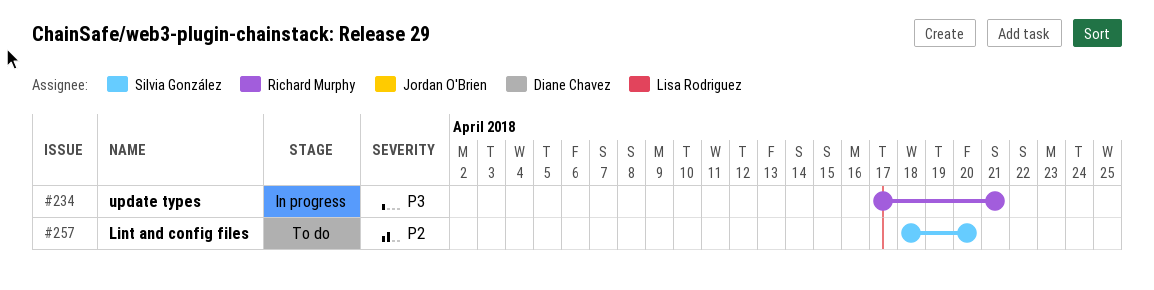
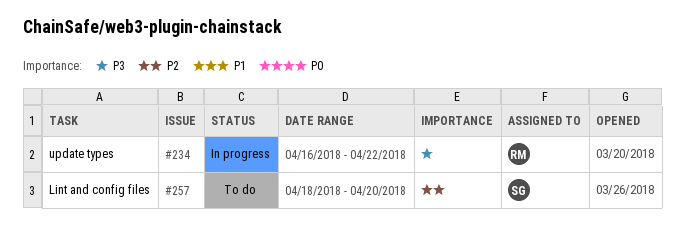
#234, start: Apr 17 -> Apr 16
#234, due: Apr 21 -> Apr 22

